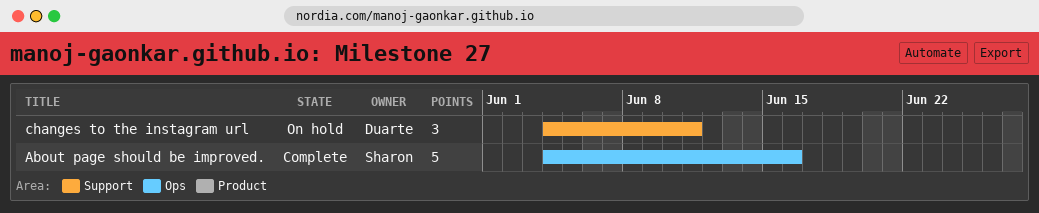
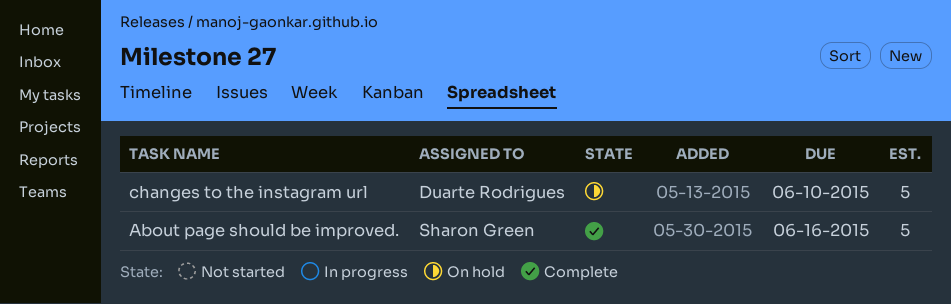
changes to the instagram url, estimate: 3 -> 5
changes to the instagram url, due: Jun 11 -> Jun 10

